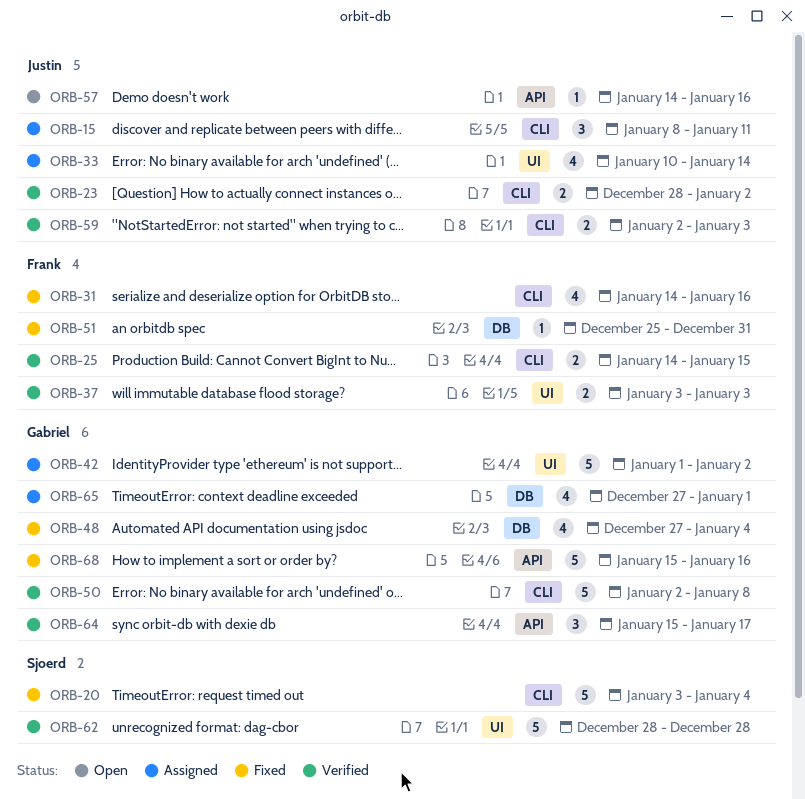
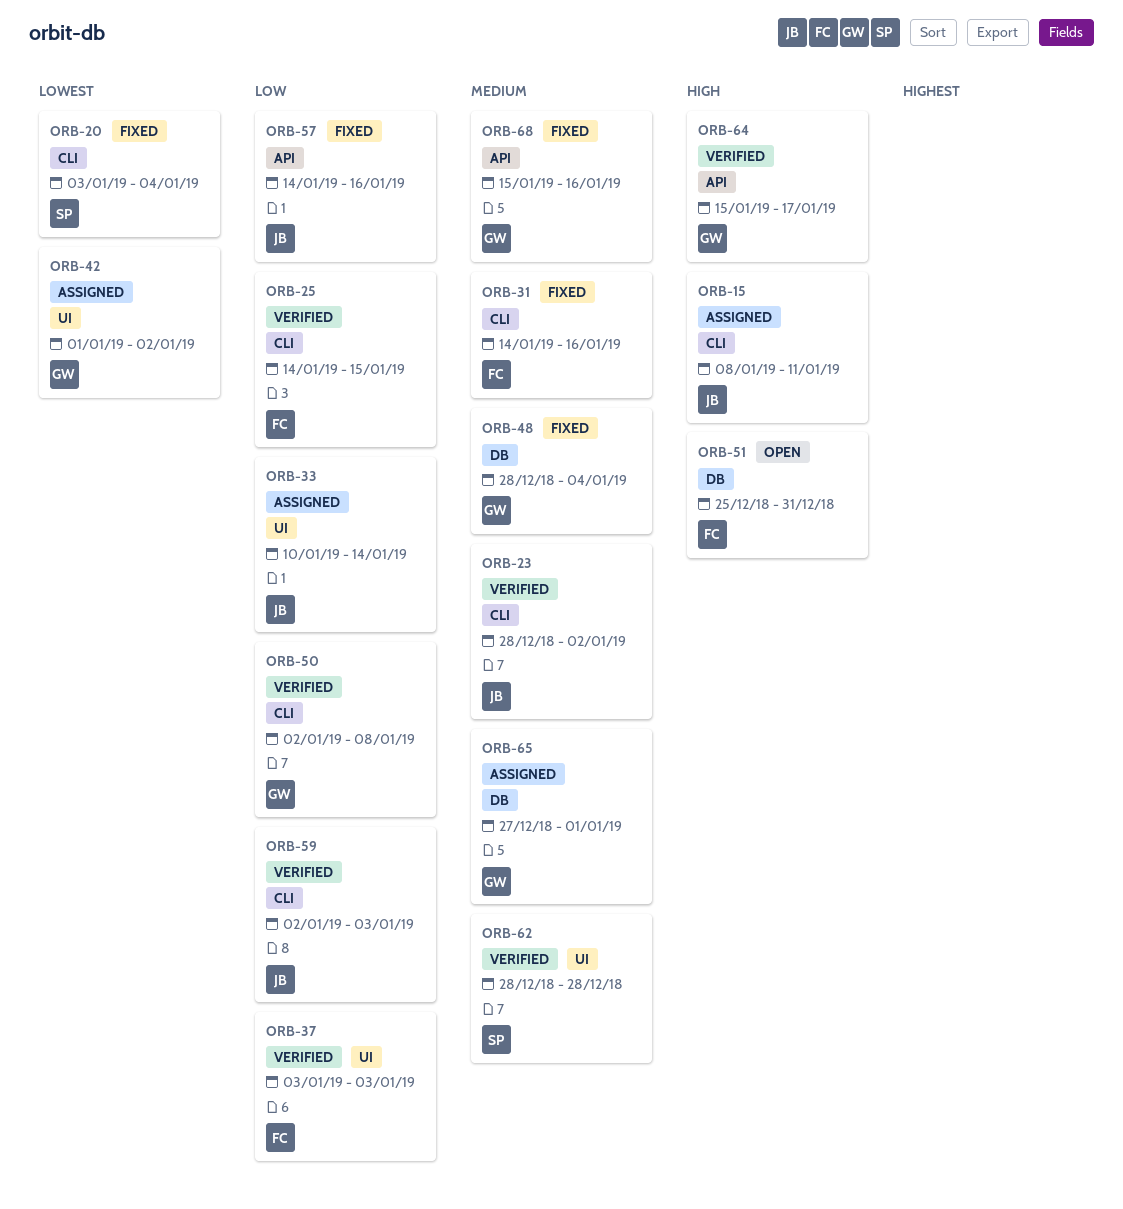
ORB-48, start: Dec 27 -> Dec 28
ORB-51, status: Fixed -> Open
ORB-57, status: Open -> Fixed

